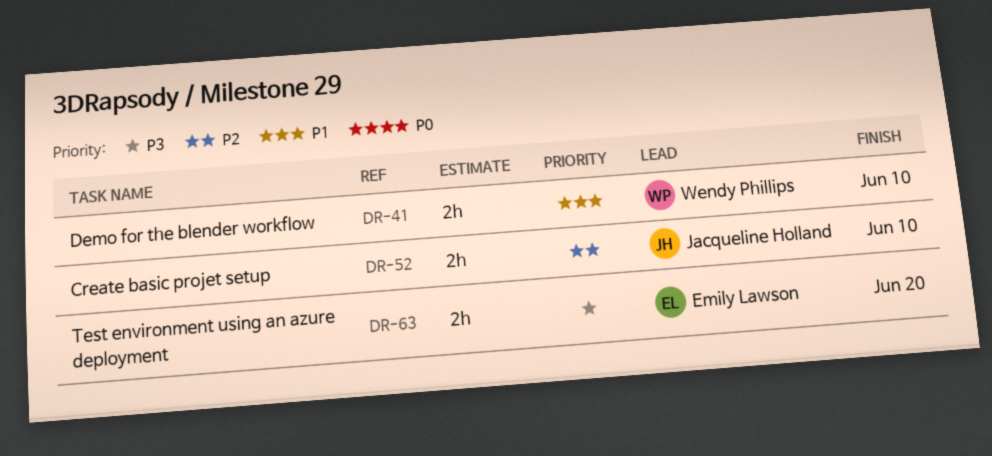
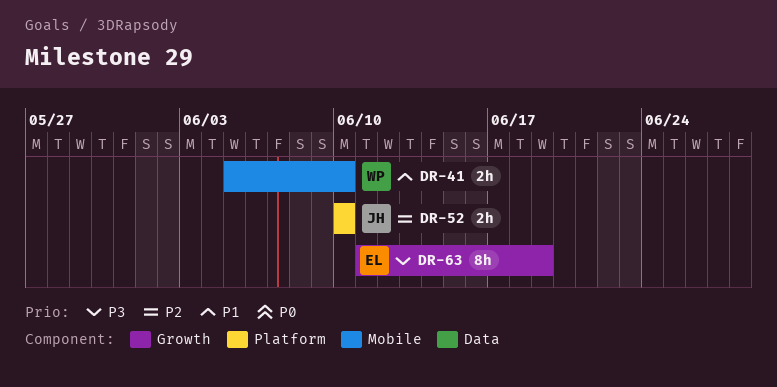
DR-63, estimate: 2h -> 8h
DR-63, due: Jun 20 -> Jun 19

